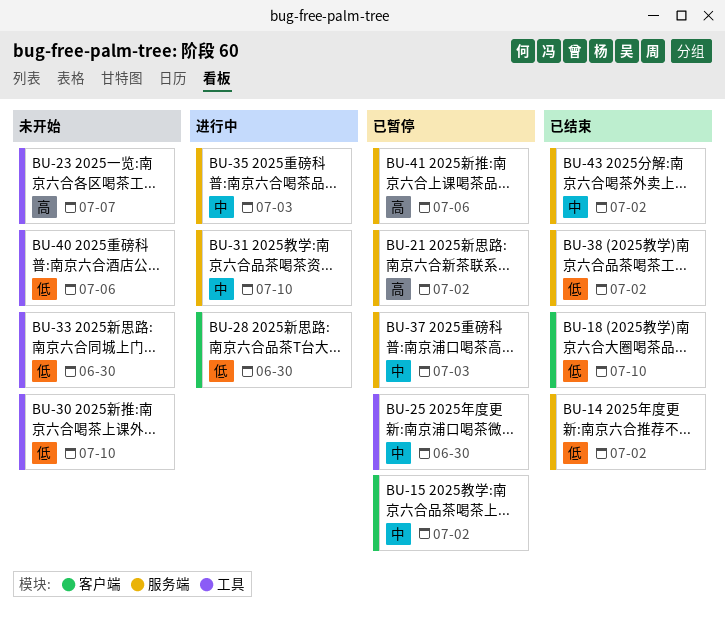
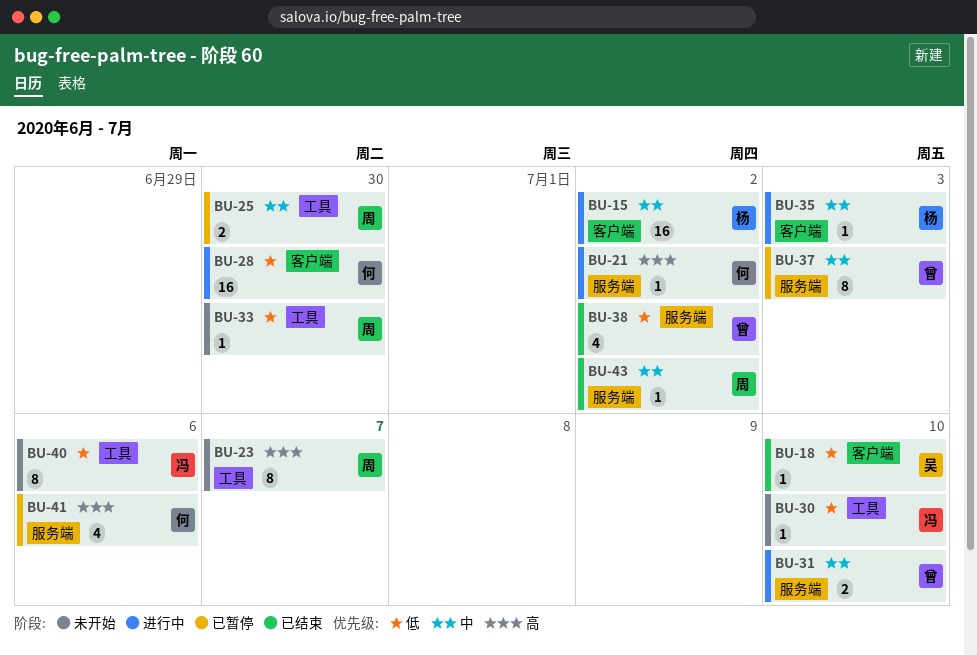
BU-14: present -> none
BU-15, status: 已暂停 -> 进行中
BU-21, status: 已暂停 -> 进行中
BU-35, label: 服务端 -> 客户端

